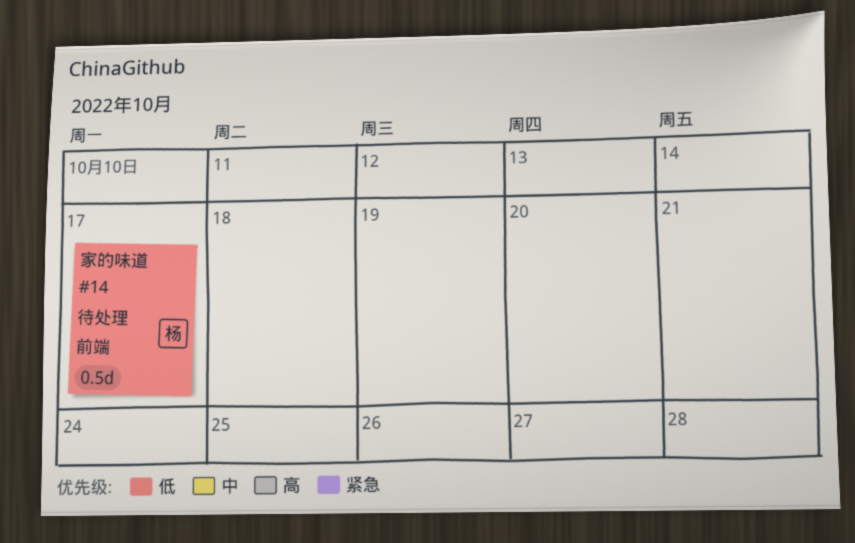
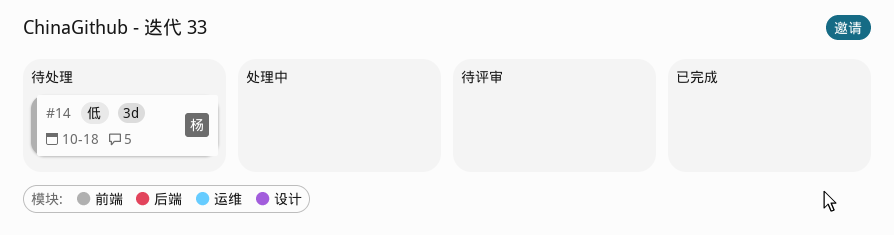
#14, estimate: 0.5d -> 3d
#14, due: Oct 17 -> Oct 18

